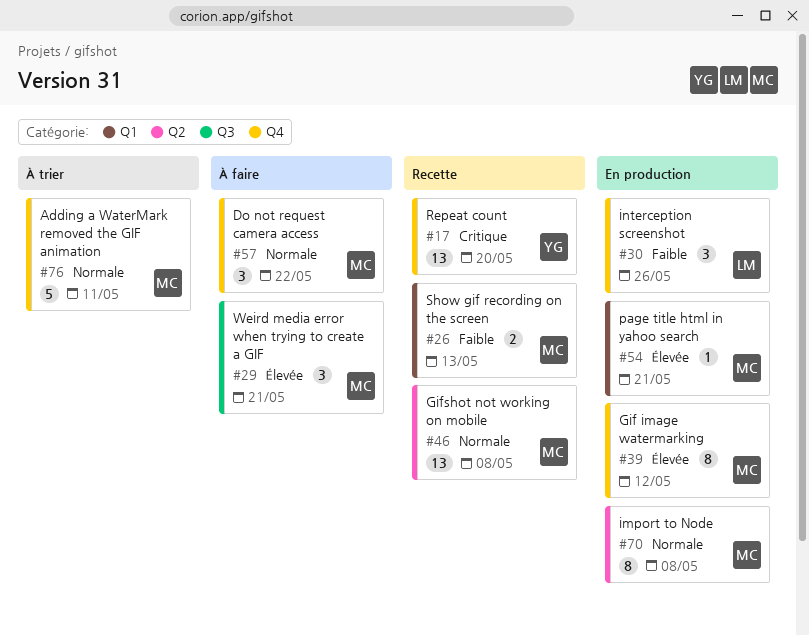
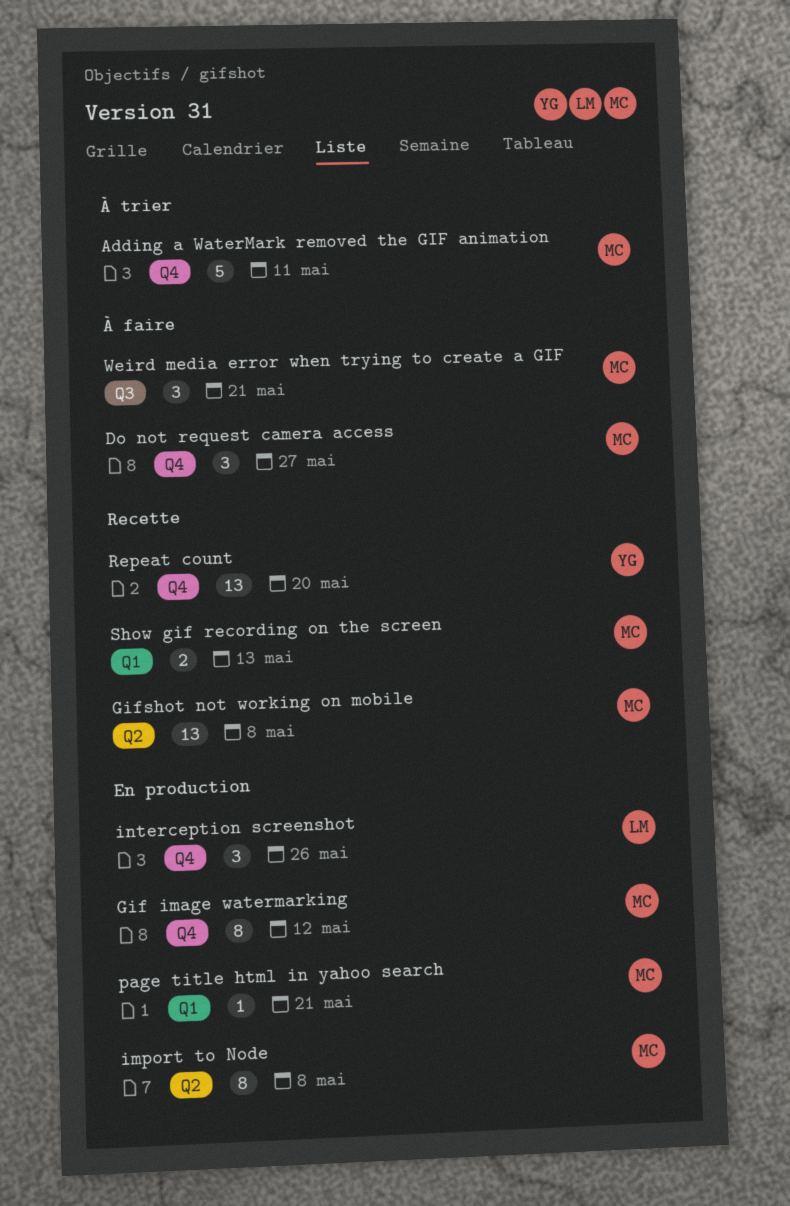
Do not request camera access, due: May 22 -> May 27

